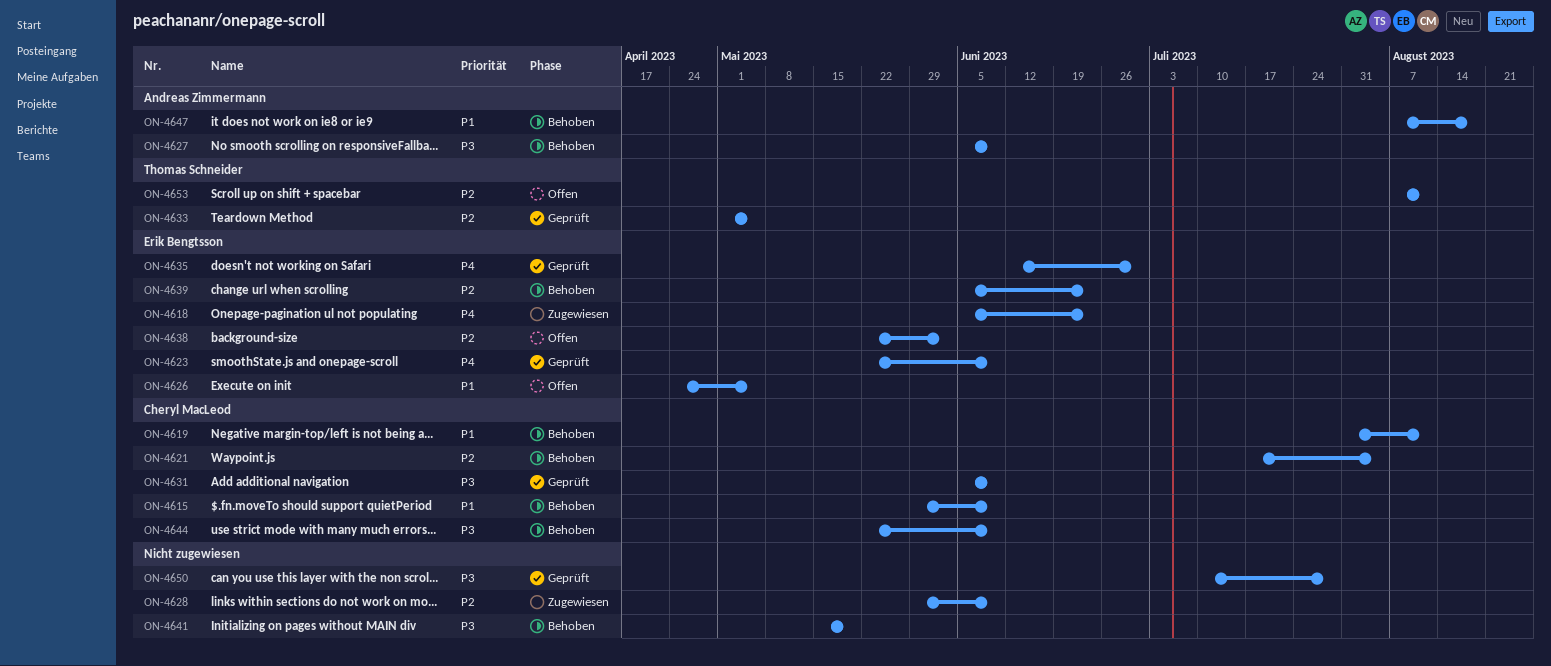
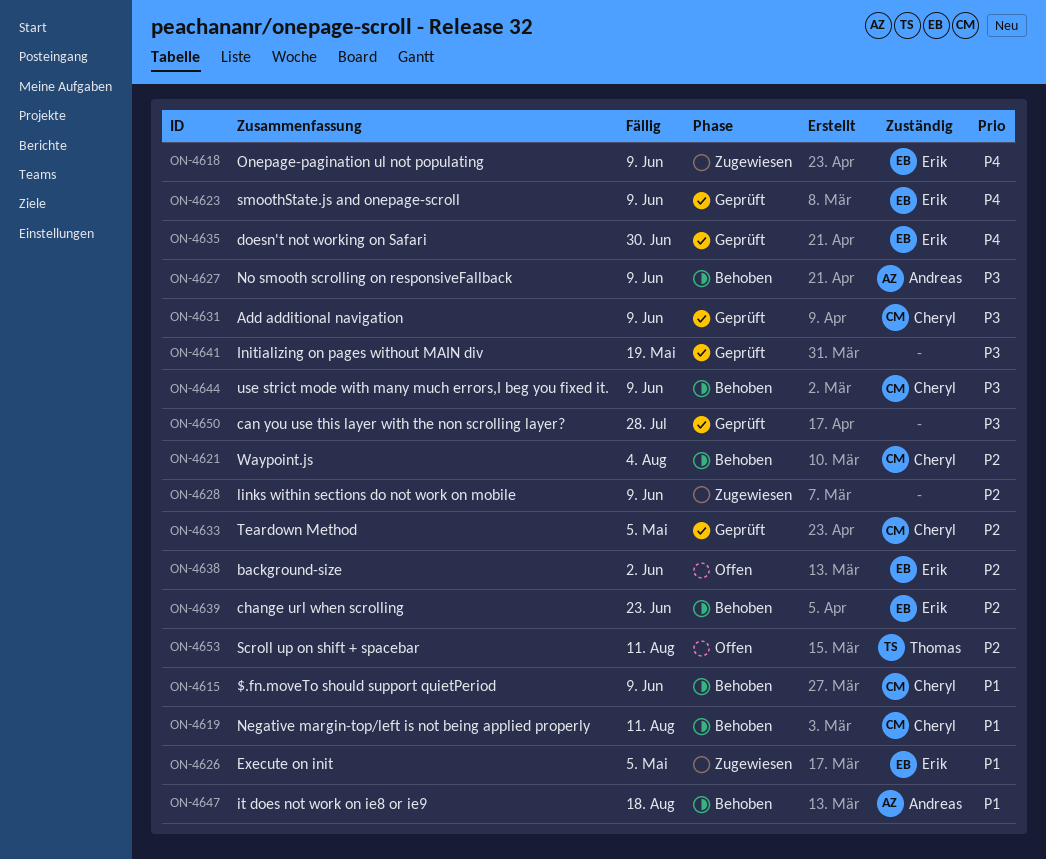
ON-4618, due: Jun 23 -> Jun 9
ON-4626, status: Offen -> Zugewiesen
ON-4633, owner: Thomas Schneider -> Cheryl MacLeod
ON-4641, status: Behoben -> Geprüft

